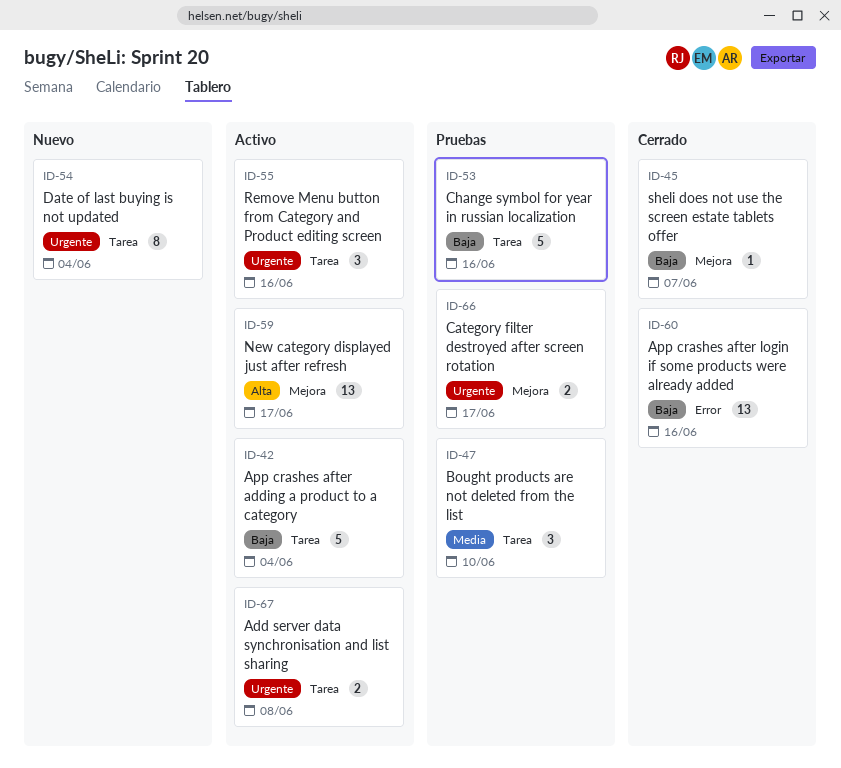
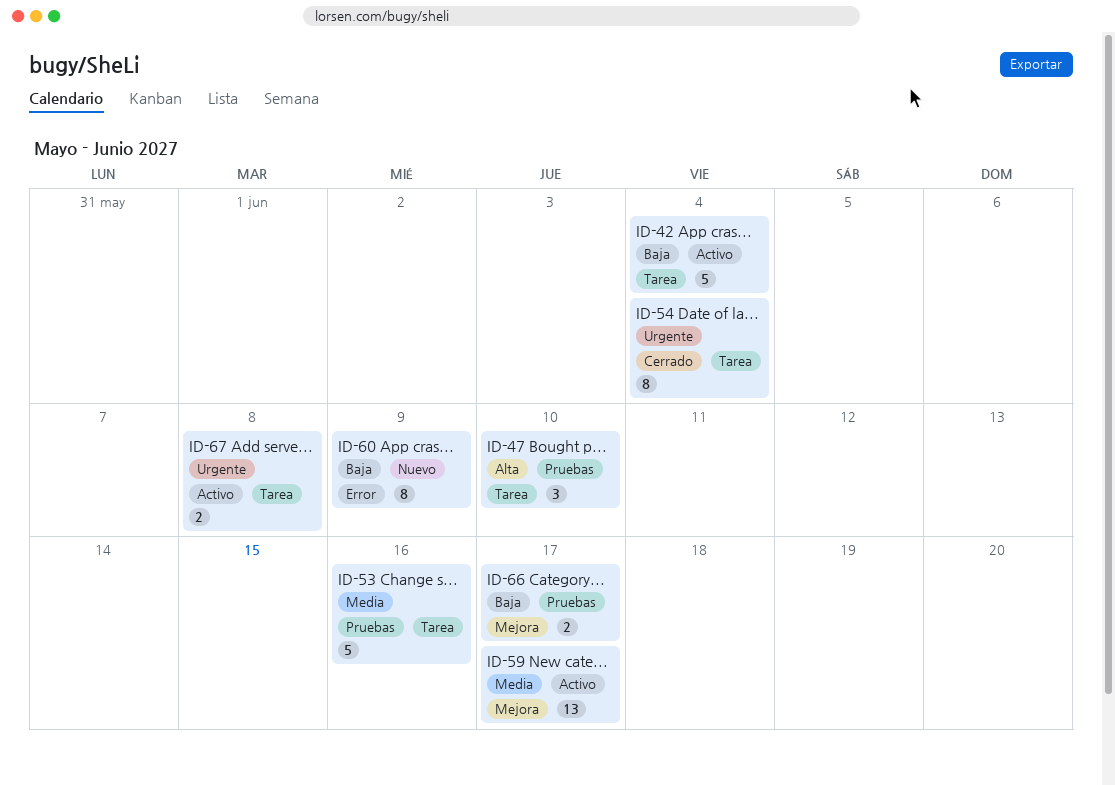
ID-45: present -> none
ID-47, priority: Media -> Alta
ID-53, priority: Baja -> Media
ID-54, status: Nuevo -> Cerrado
ID-55: present -> none
ID-59, priority: Alta -> Media
ID-60, status: Cerrado -> Nuevo
ID-60, estimate: 13 -> 8
ID-60, due: Jun 16 -> Jun 9
ID-66, priority: Urgente -> Baja

